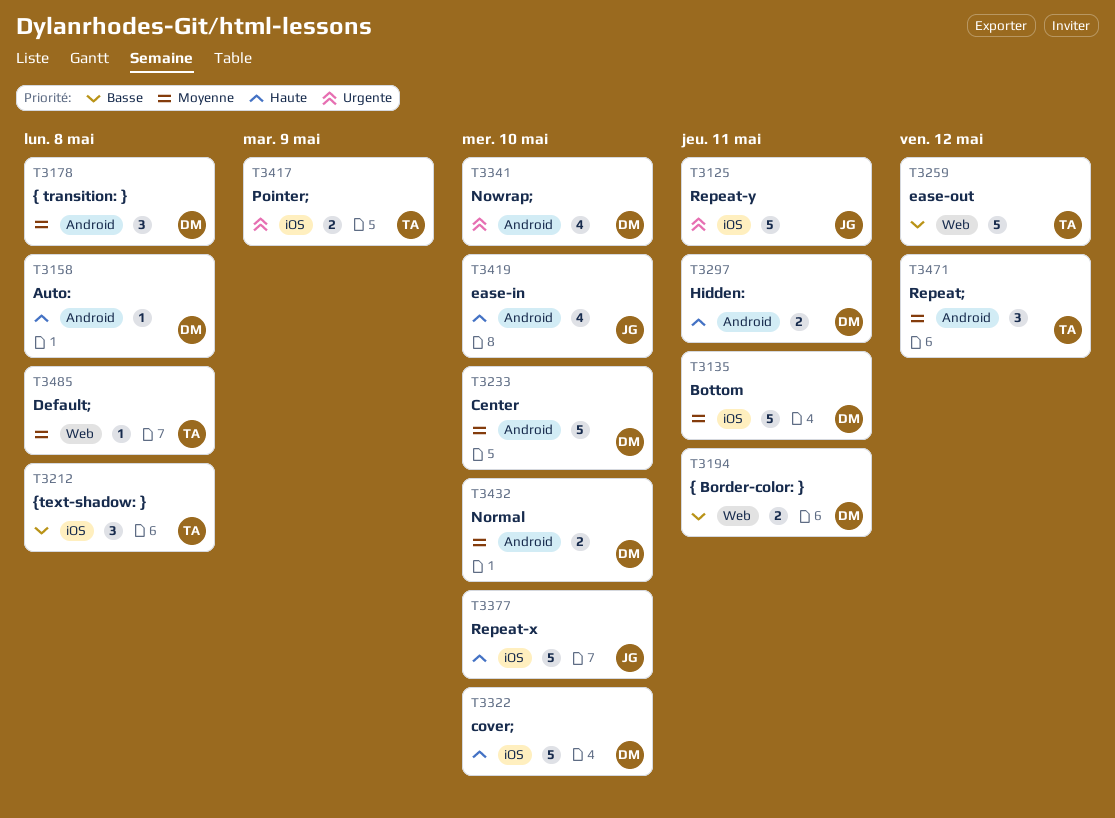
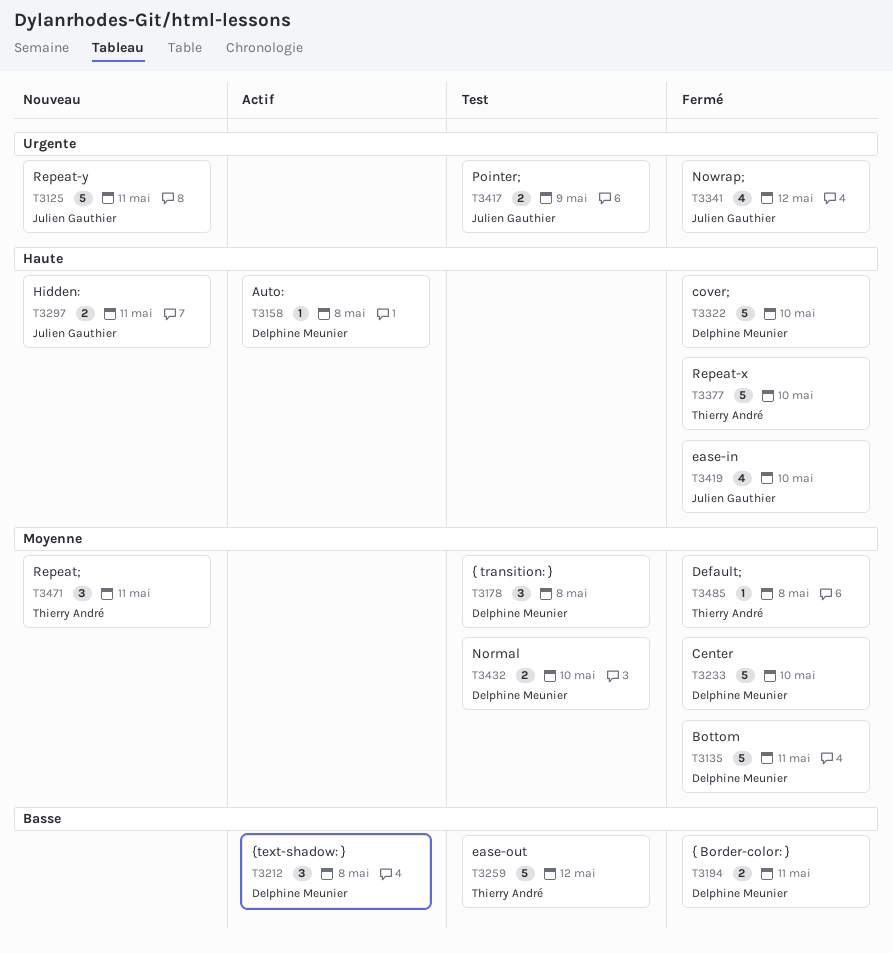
T3212, owner: Thierry André -> Delphine Meunier
T3297, owner: Delphine Meunier -> Julien Gauthier
T3341, owner: Delphine Meunier -> Julien Gauthier
T3341, due: May 10 -> May 12
T3377, owner: Julien Gauthier -> Thierry André
T3417, owner: Thierry André -> Julien Gauthier
T3471, due: May 12 -> May 11

